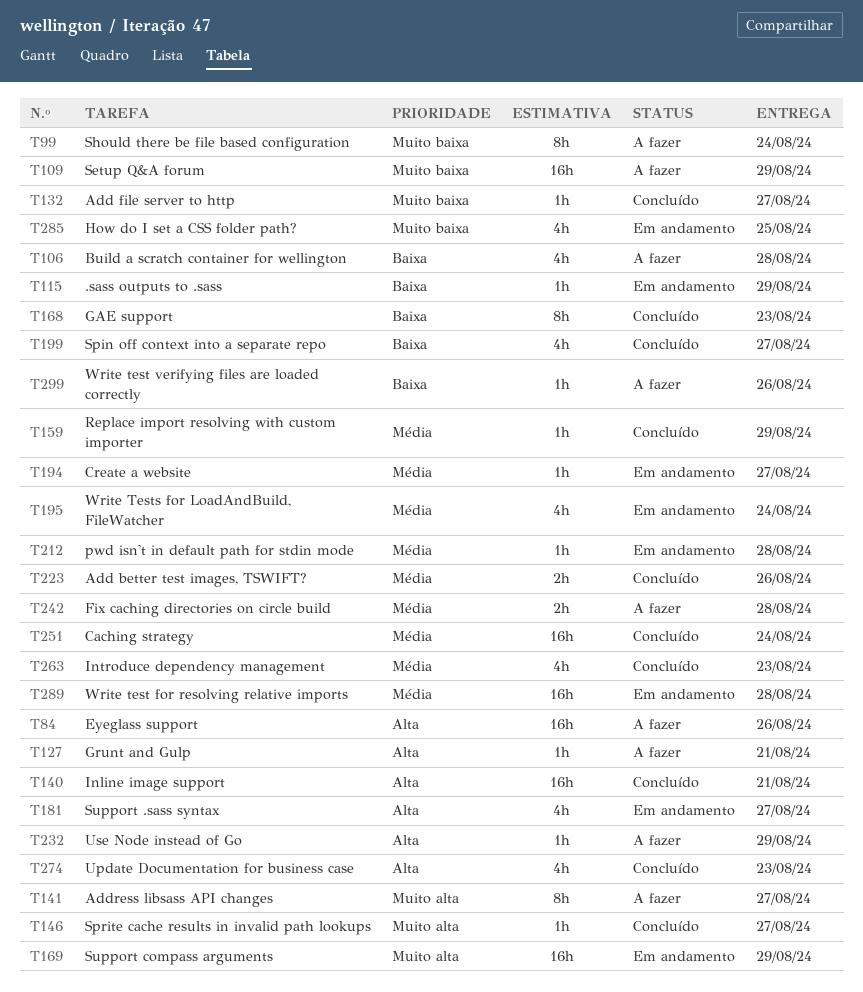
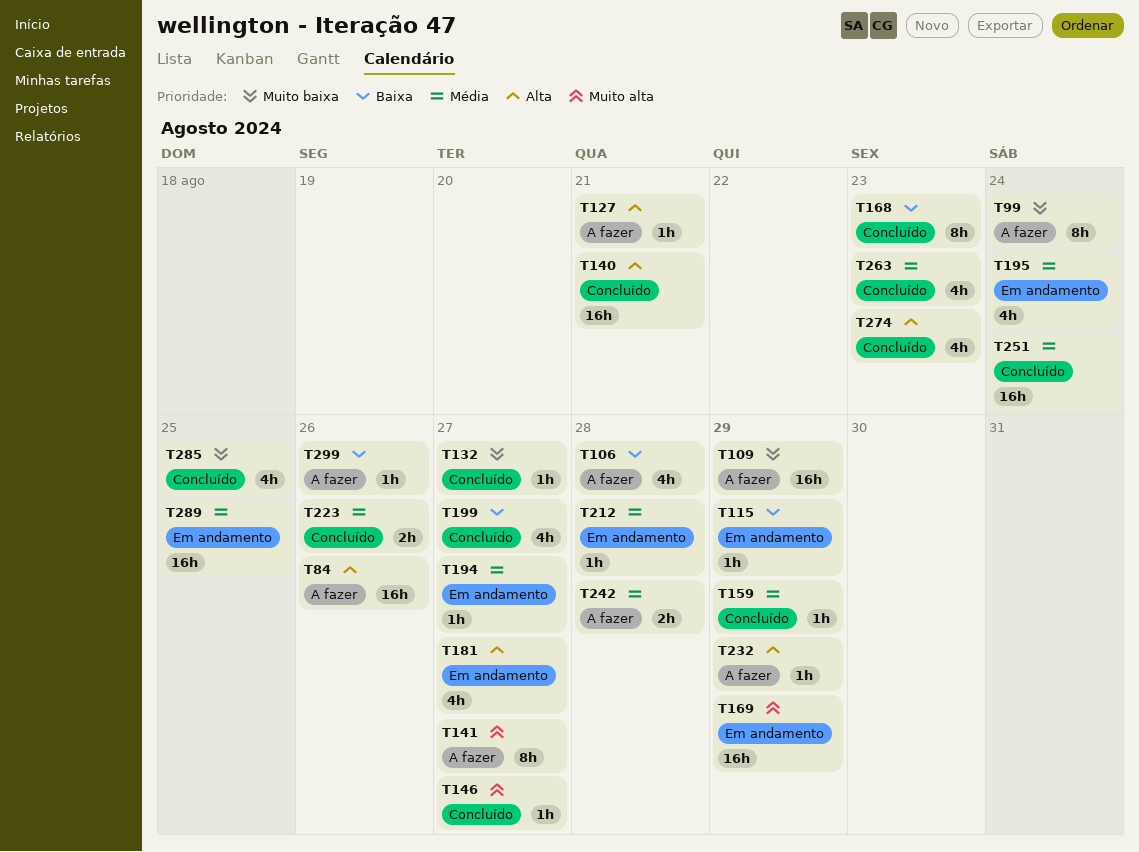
T285, status: Em andamento -> Concluído
T289, due: Aug 28 -> Aug 25

